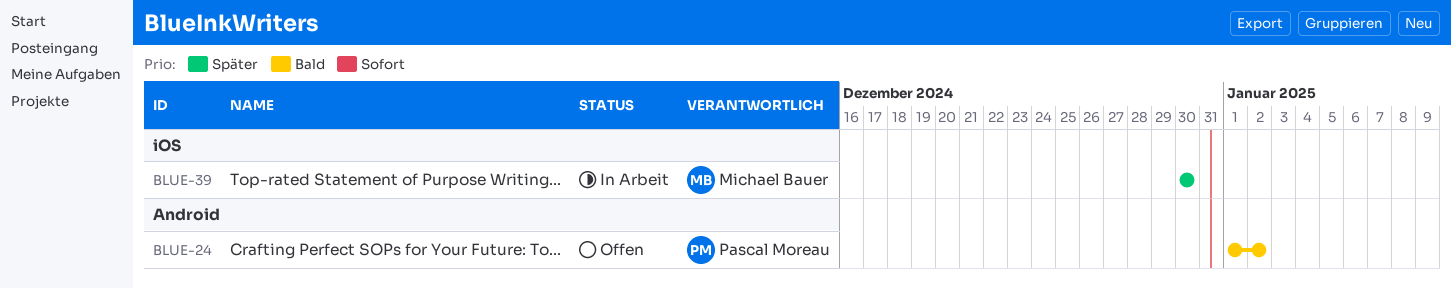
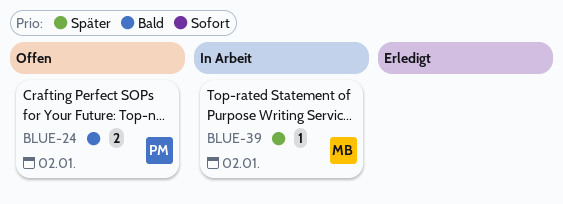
BLUE-39, due: Dec 30 -> Jan 2

